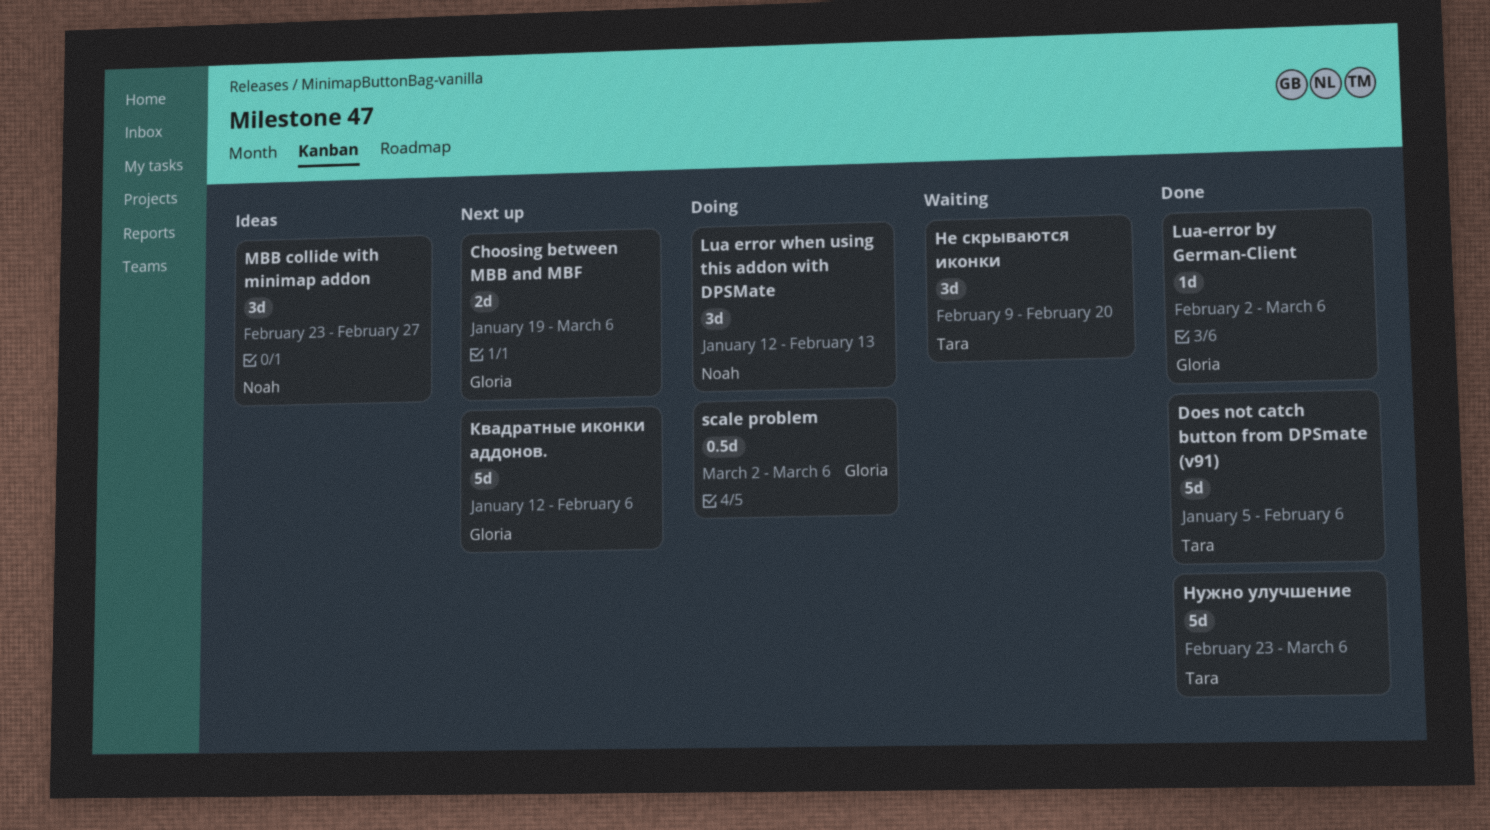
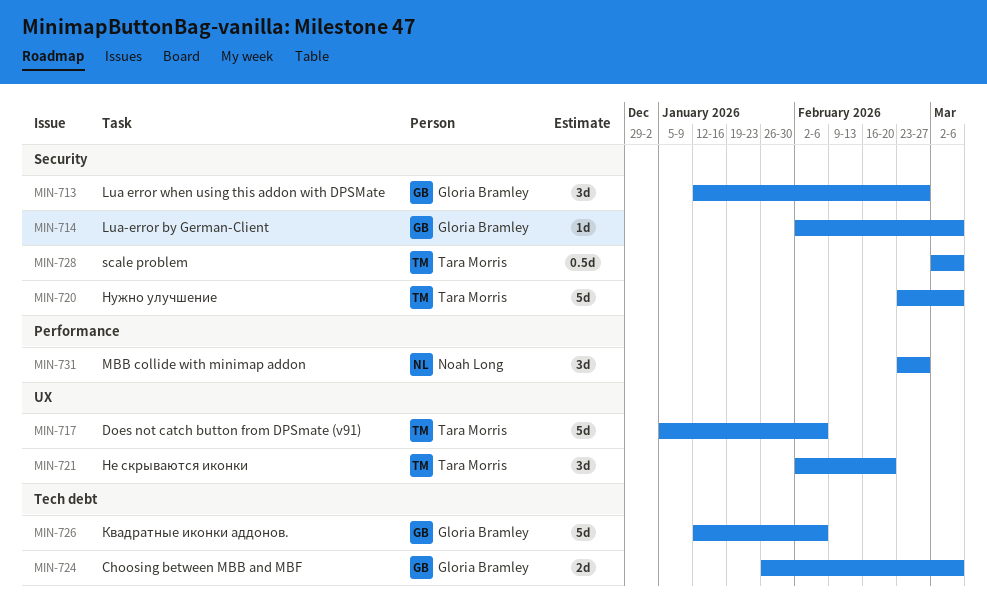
Choosing between MBB and MBF, start: Jan 19 -> Jan 26
Lua error when using this addon with DPSMate, owner: Noah Long -> Gloria Bramley
Lua error when using this addon with DPSMate, due: Feb 13 -> Feb 27
scale problem, owner: Gloria Bramley -> Tara Morris
Не скрываются иконки, start: Feb 9 -> Feb 2

